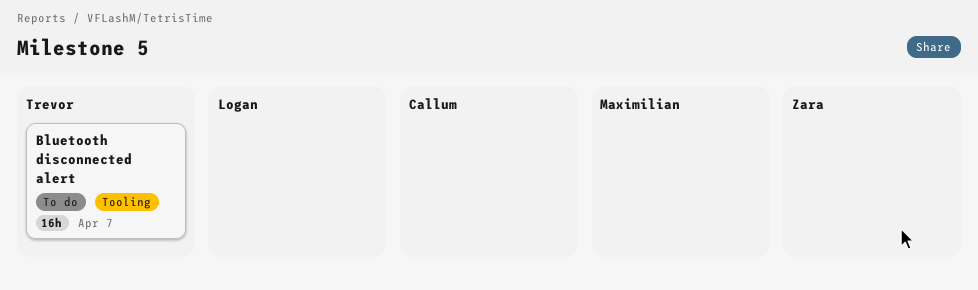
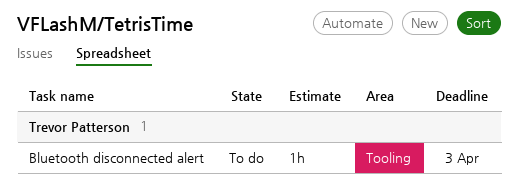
Bluetooth disconnected alert, estimate: 16h -> 1h
Bluetooth disconnected alert, due: Apr 7 -> Apr 3

